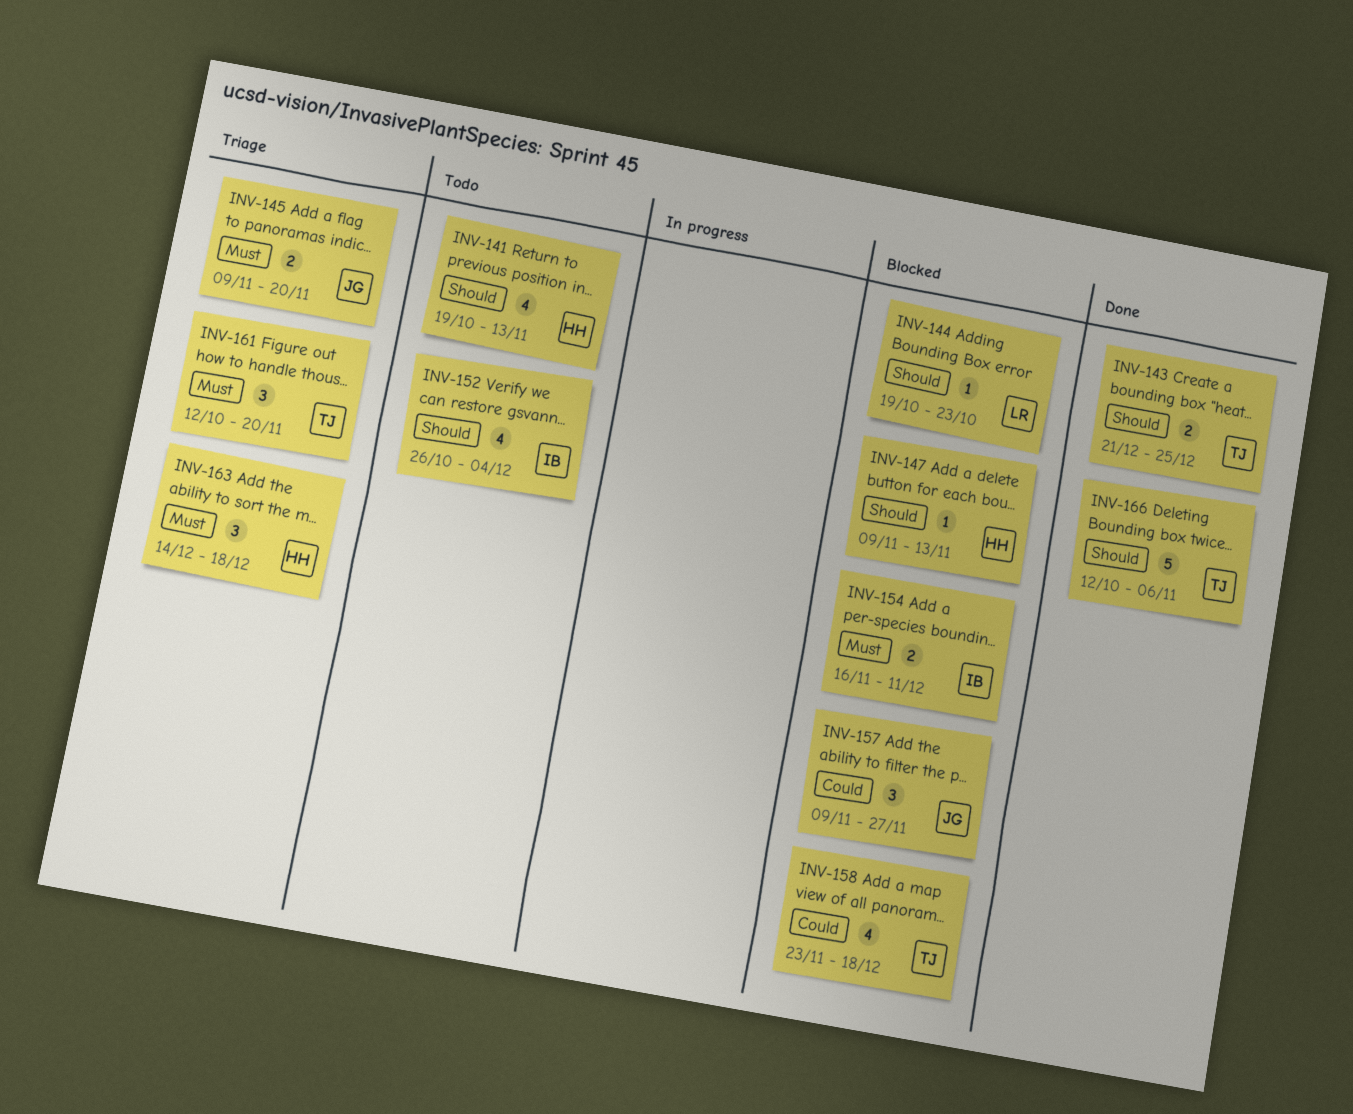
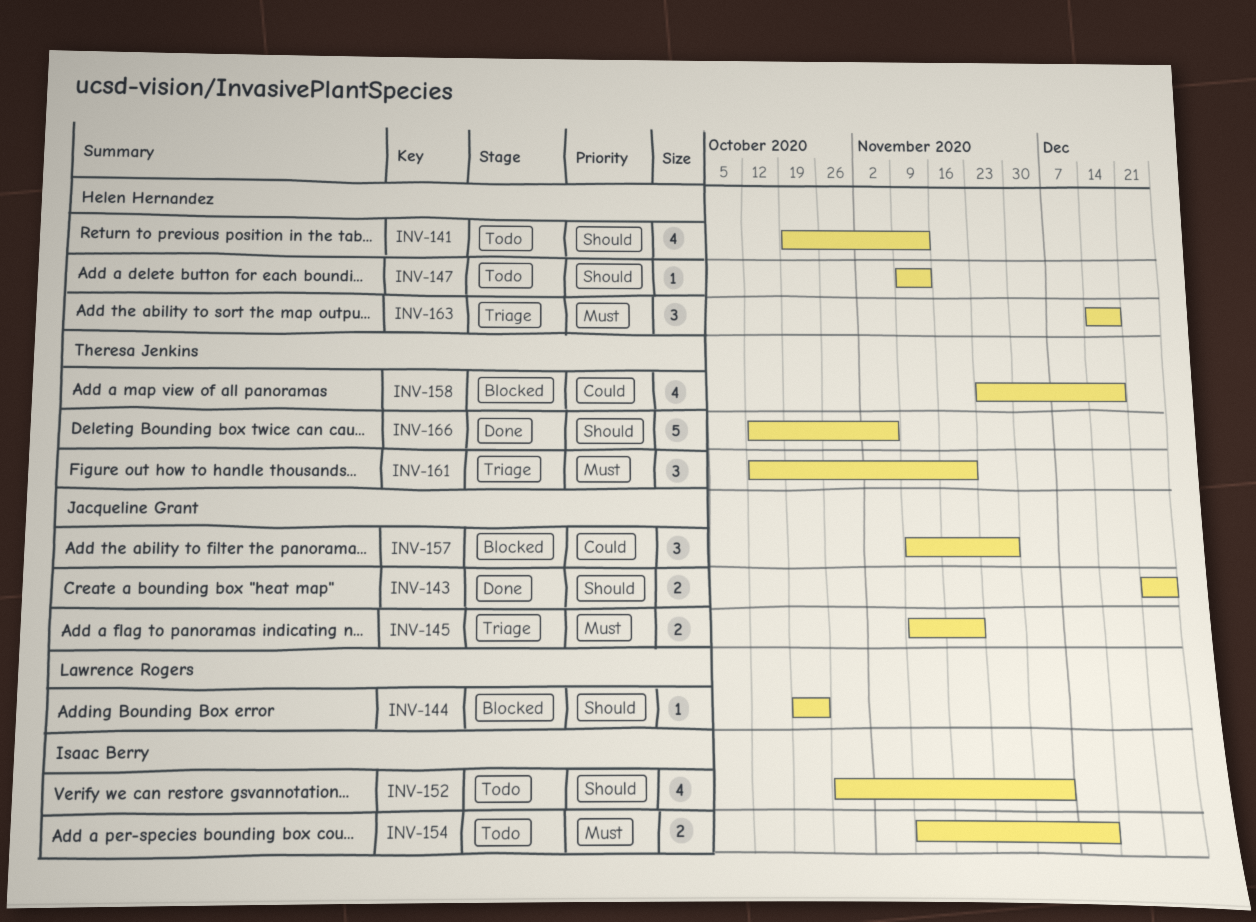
INV-143, owner: Theresa Jenkins -> Jacqueline Grant
INV-147, status: Blocked -> Todo
INV-154, status: Blocked -> Todo
INV-154, start: Nov 16 -> Nov 9

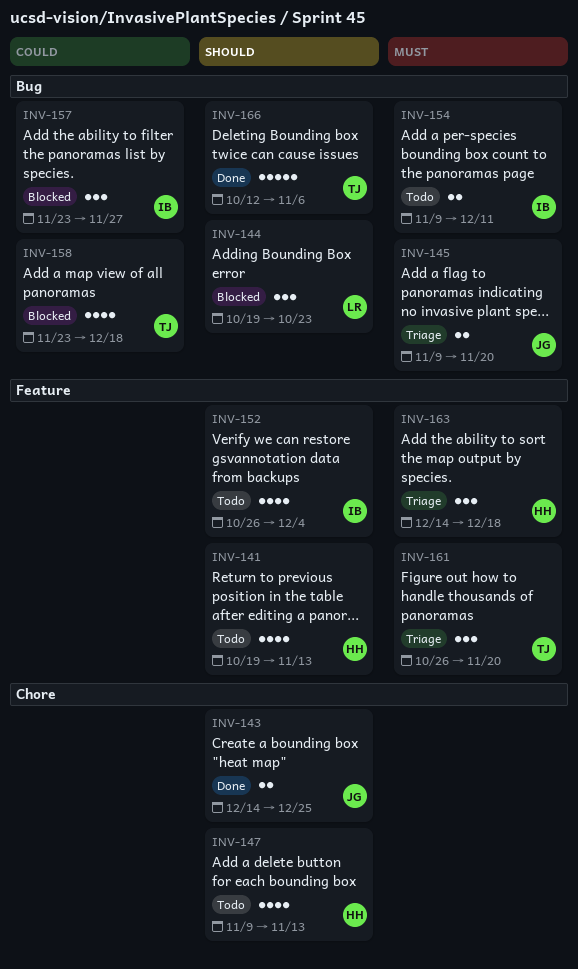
INV-143, start: Dec 21 -> Dec 14
INV-144, estimate: 1 -> 3
INV-147, estimate: 1 -> 4
INV-157, owner: Jacqueline Grant -> Isaac Berry
INV-157, start: Nov 9 -> Nov 23
INV-161, start: Oct 12 -> Oct 26

